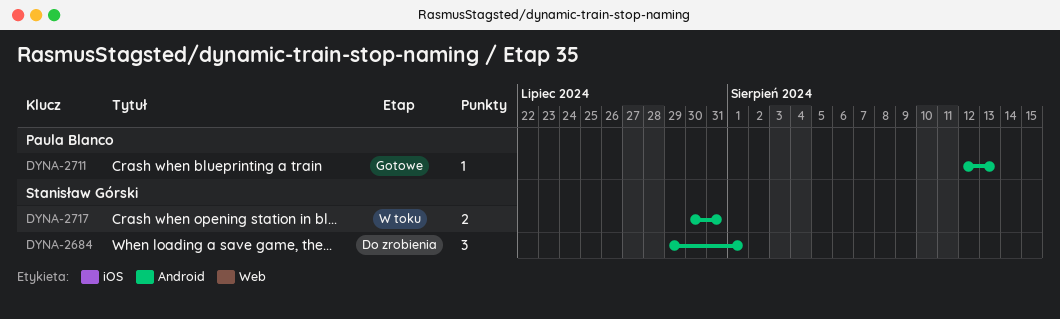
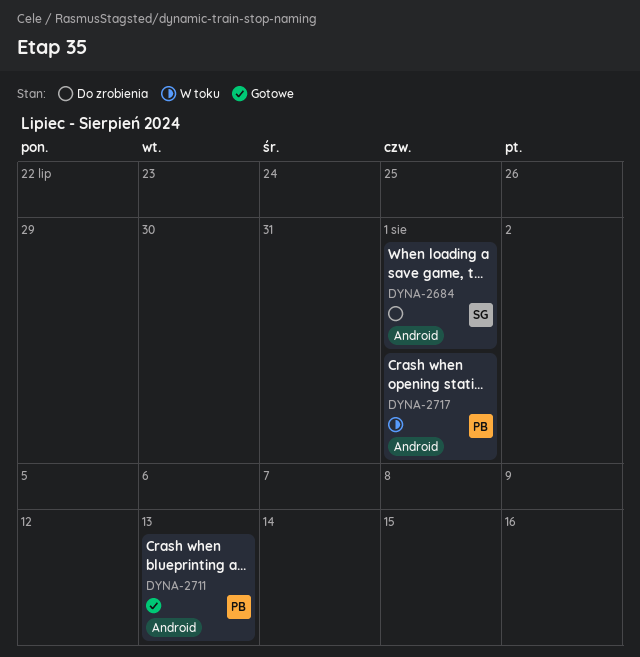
DYNA-2717, owner: Stanisław Górski -> Paula Blanco
DYNA-2717, due: Jul 31 -> Aug 1

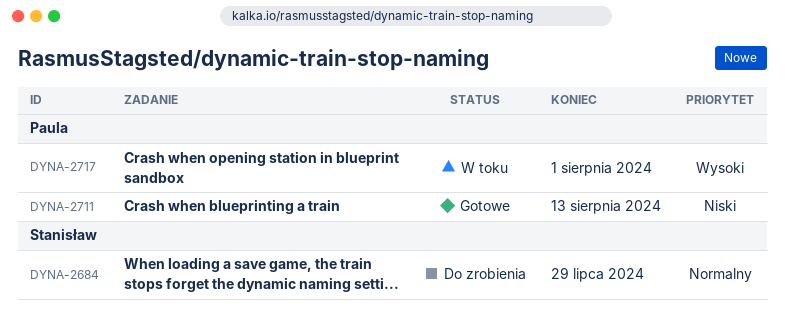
DYNA-2684, due: Aug 1 -> Jul 29

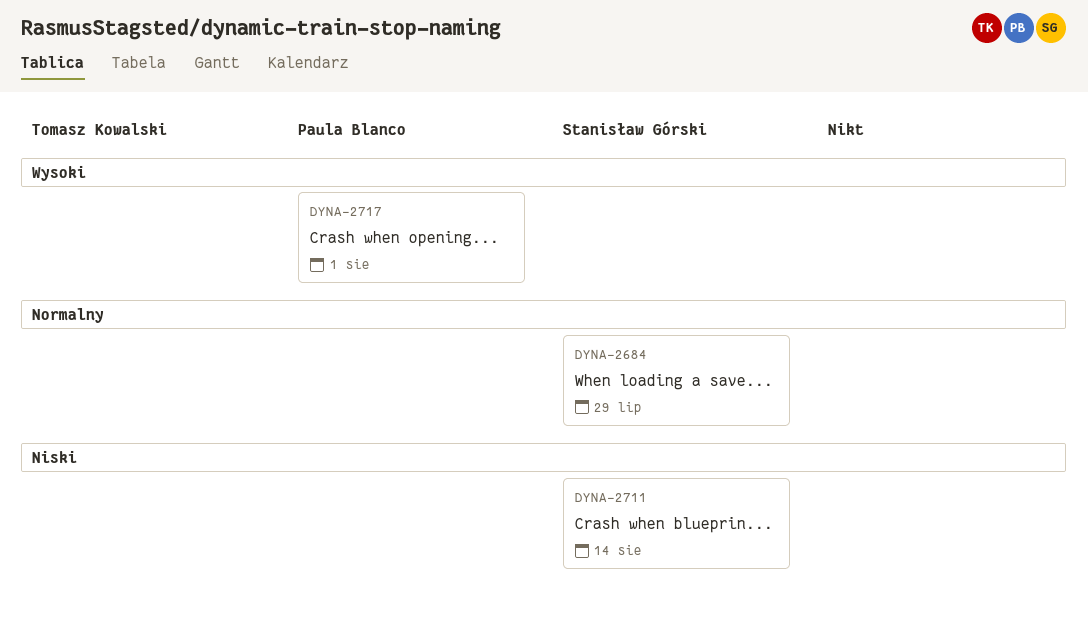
DYNA-2711, owner: Paula Blanco -> Stanisław Górski
DYNA-2711, due: Aug 13 -> Aug 14

